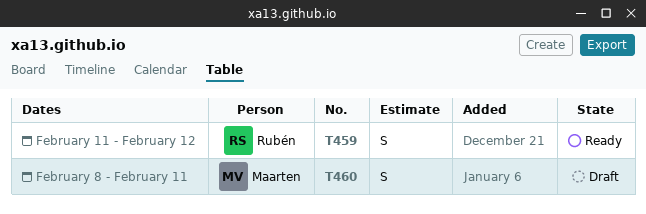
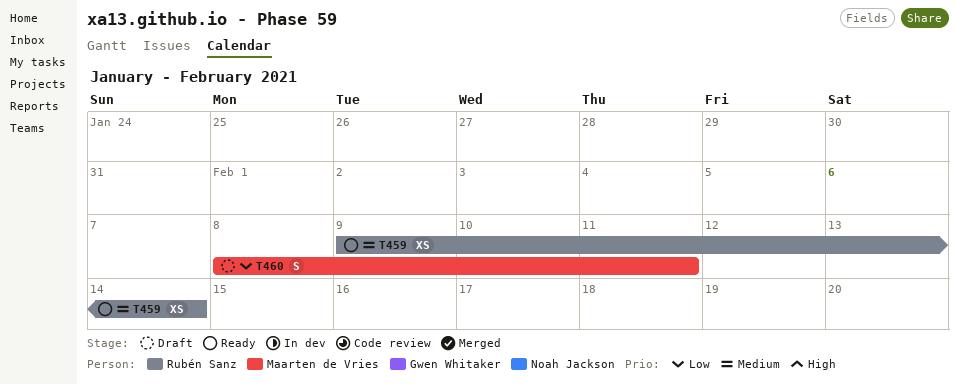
T459, estimate: S -> XS
T459, start: Feb 11 -> Feb 9
T459, due: Feb 12 -> Feb 14

